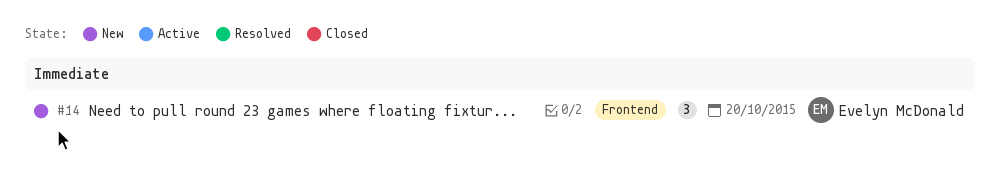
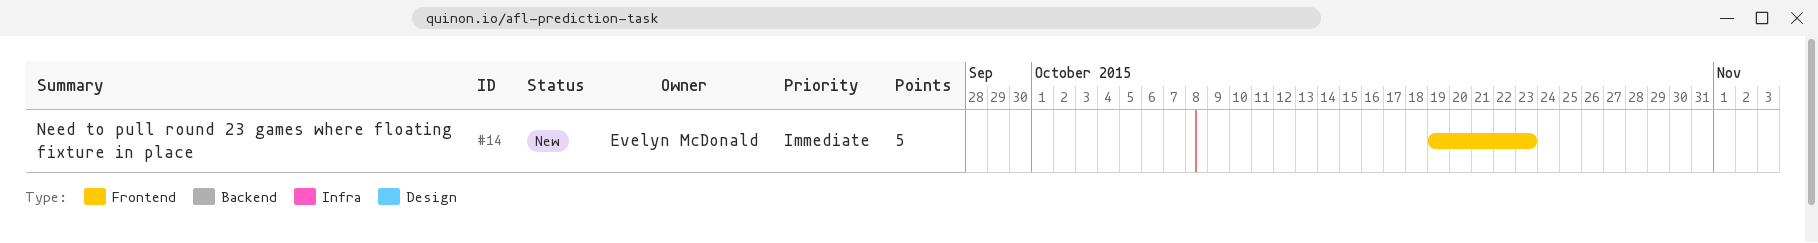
#14, estimate: 3 -> 5
#14, due: Oct 20 -> Oct 23

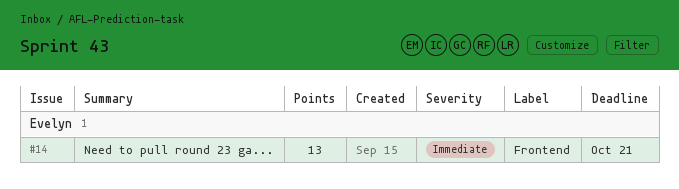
#14, estimate: 5 -> 13
#14, due: Oct 23 -> Oct 21

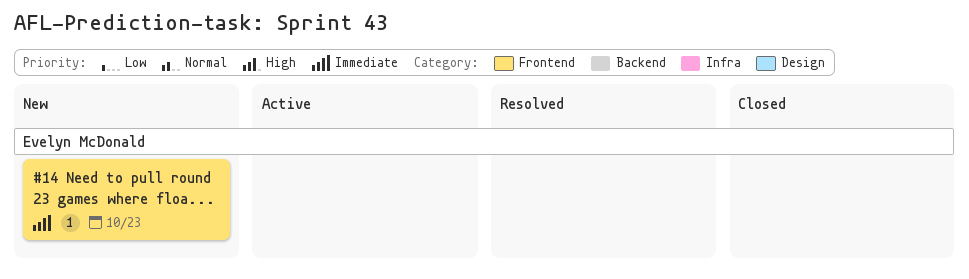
#14, estimate: 13 -> 1
#14, due: Oct 21 -> Oct 23

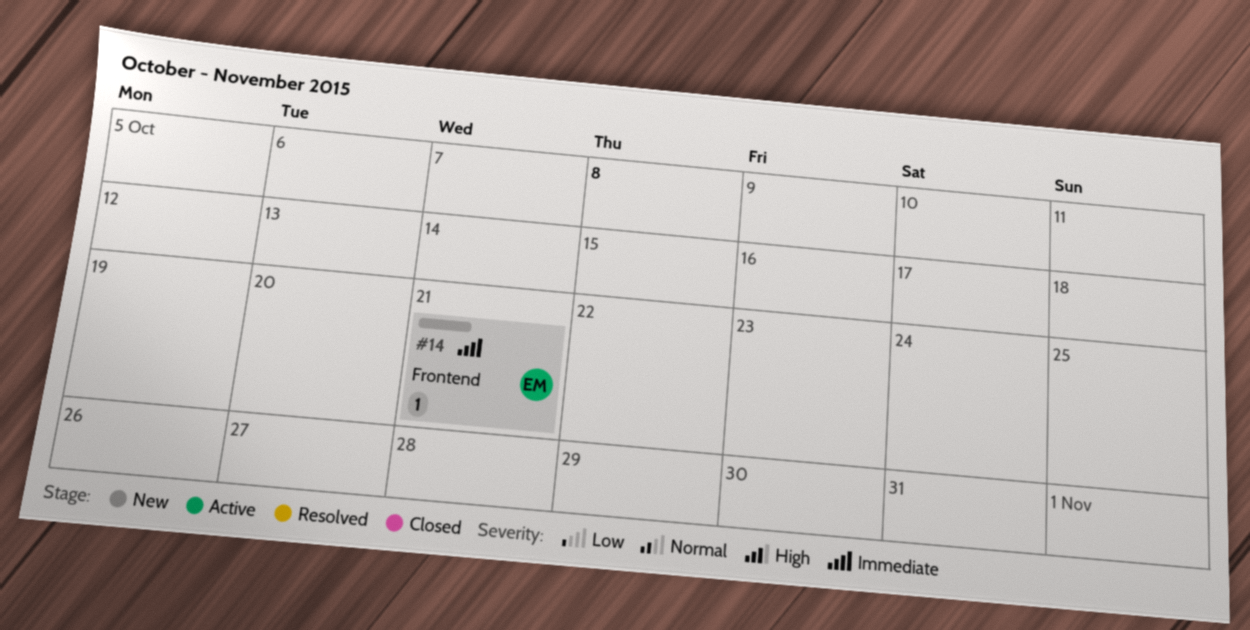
#14, due: Oct 23 -> Oct 21

